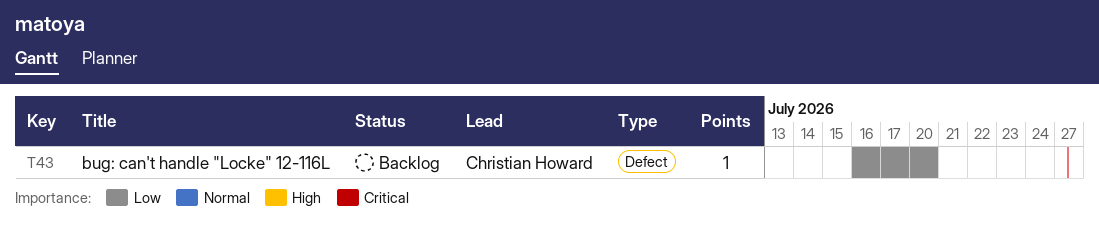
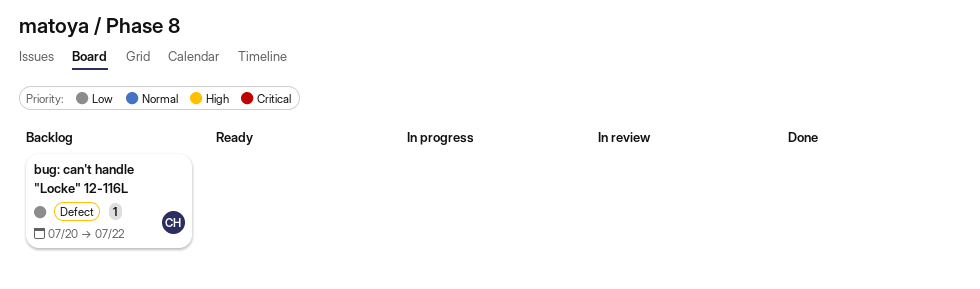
bug: can't handle "Locke" 12-116L, start: Jul 16 -> Jul 20
bug: can't handle "Locke" 12-116L, due: Jul 20 -> Jul 22

